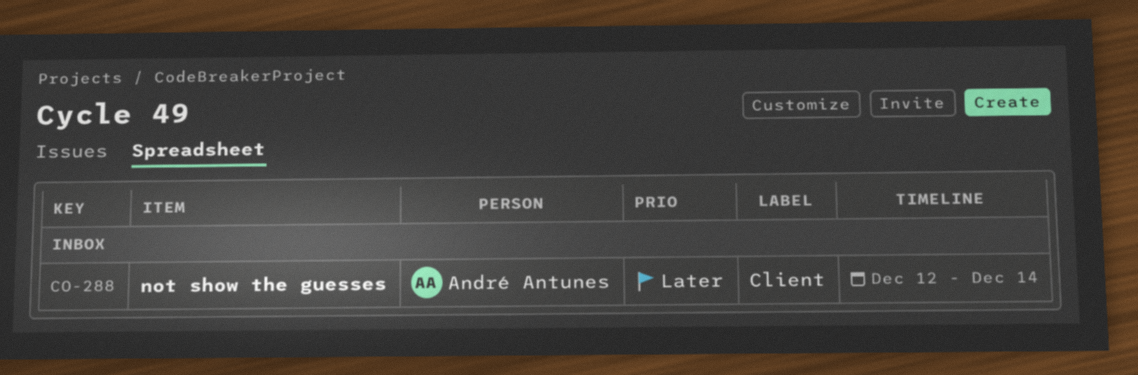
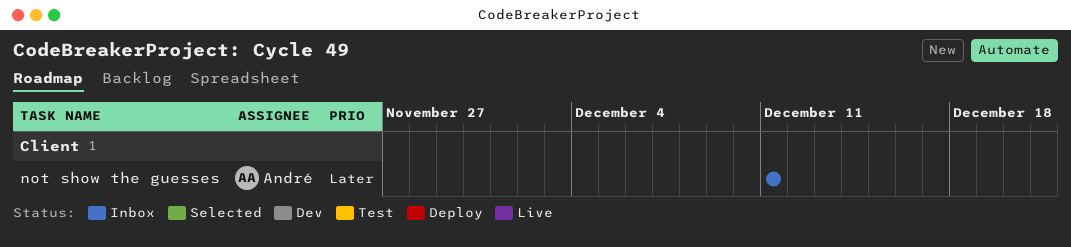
not show the guesses, start: Dec 12 -> Dec 11
not show the guesses, due: Dec 14 -> Dec 11

